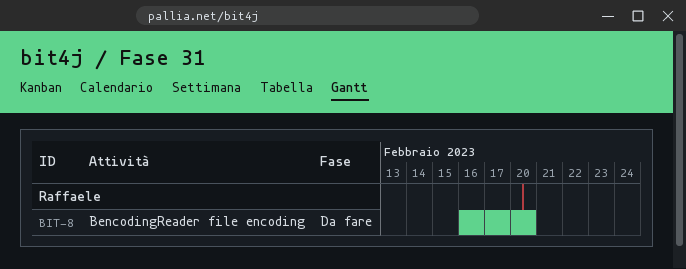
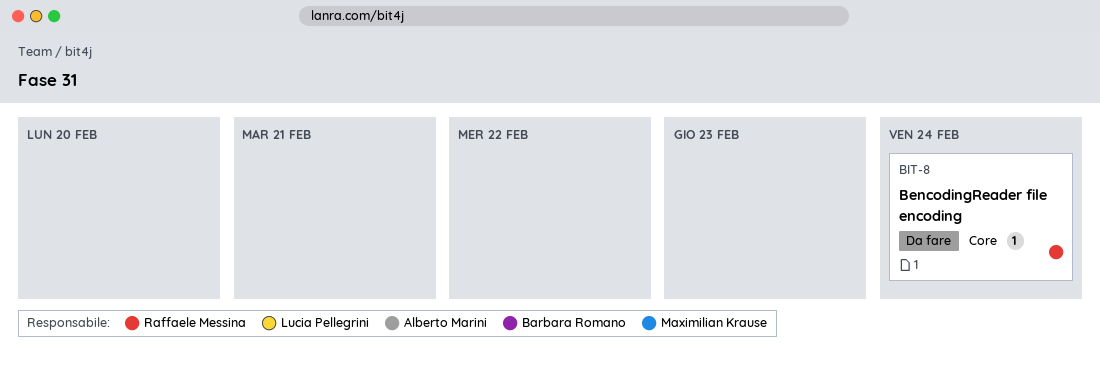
BIT-8, due: Feb 20 -> Feb 24

